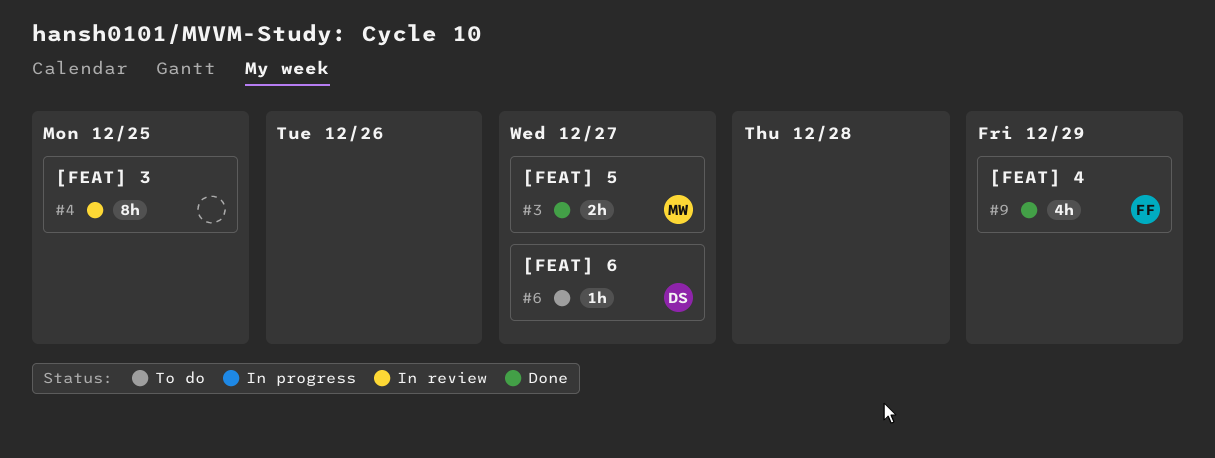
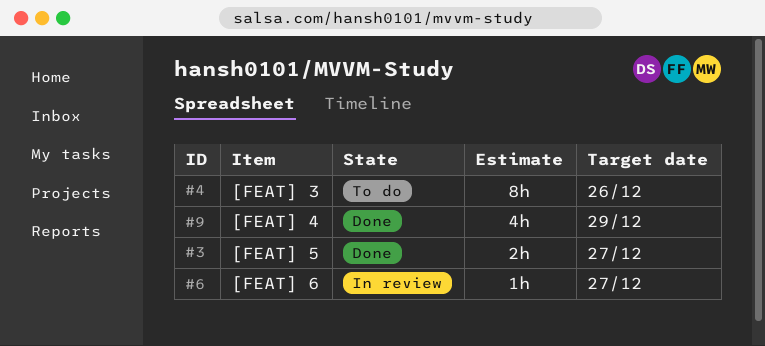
#4, status: In review -> To do
#4, due: Dec 25 -> Dec 26
#6, status: To do -> In review

